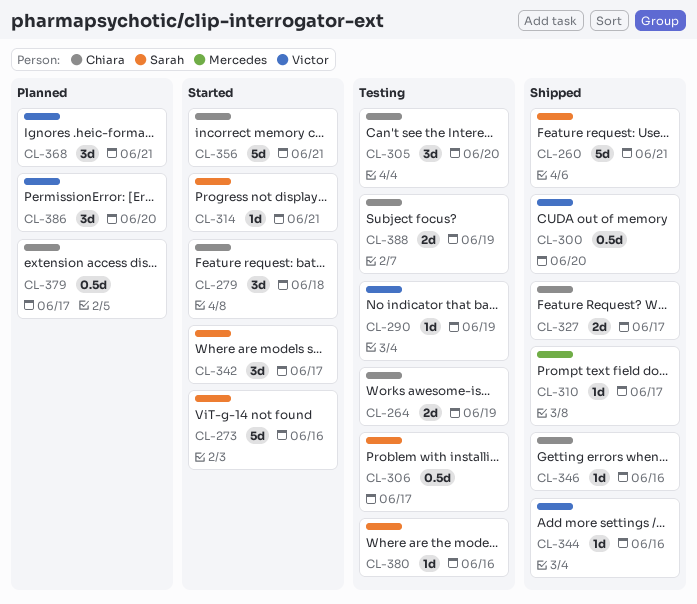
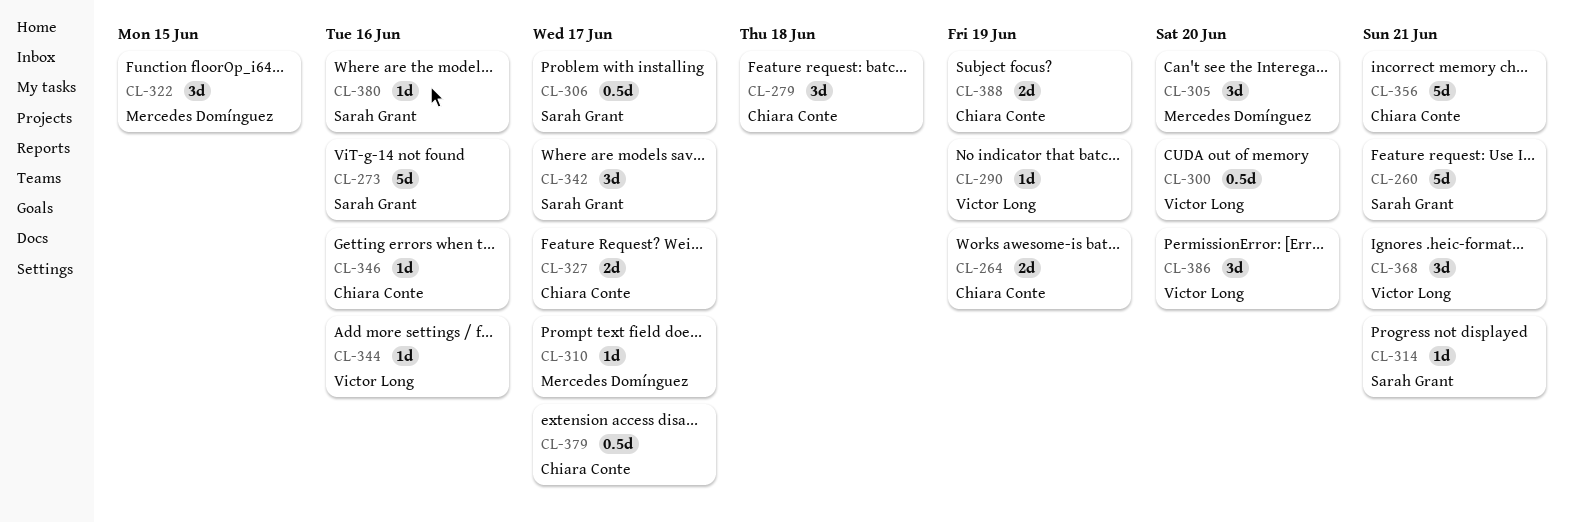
CL-305, owner: Chiara Conte -> Mercedes Domínguez
CL-322: none -> present

